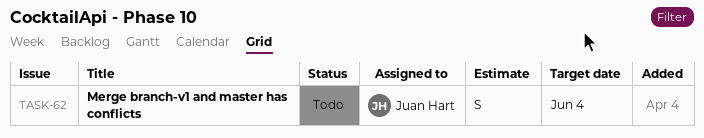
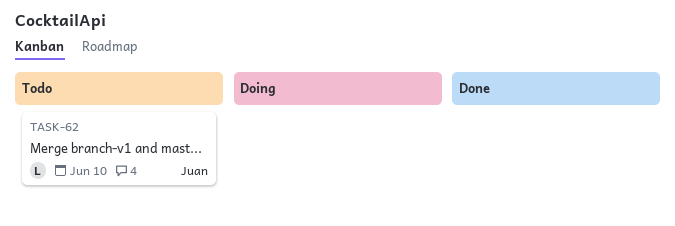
TASK-62, estimate: S -> L
TASK-62, due: Jun 4 -> Jun 10

